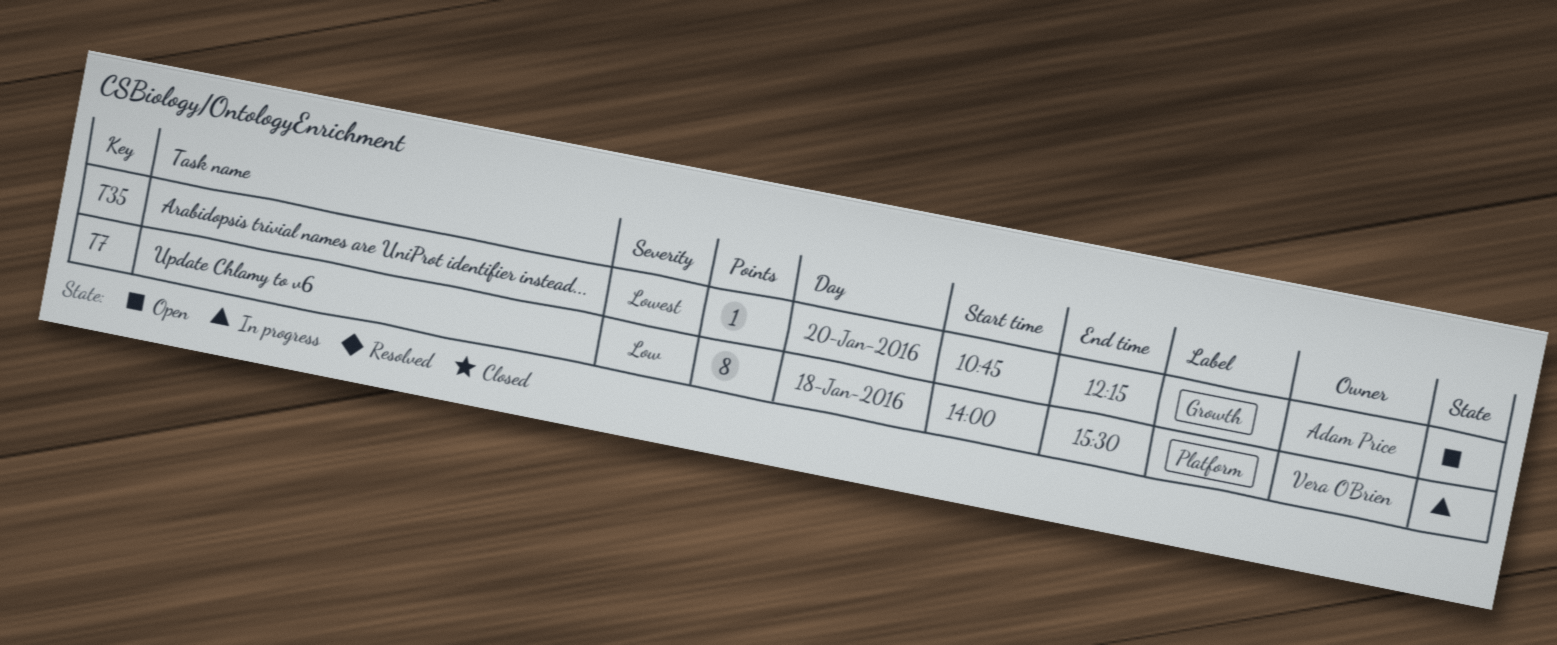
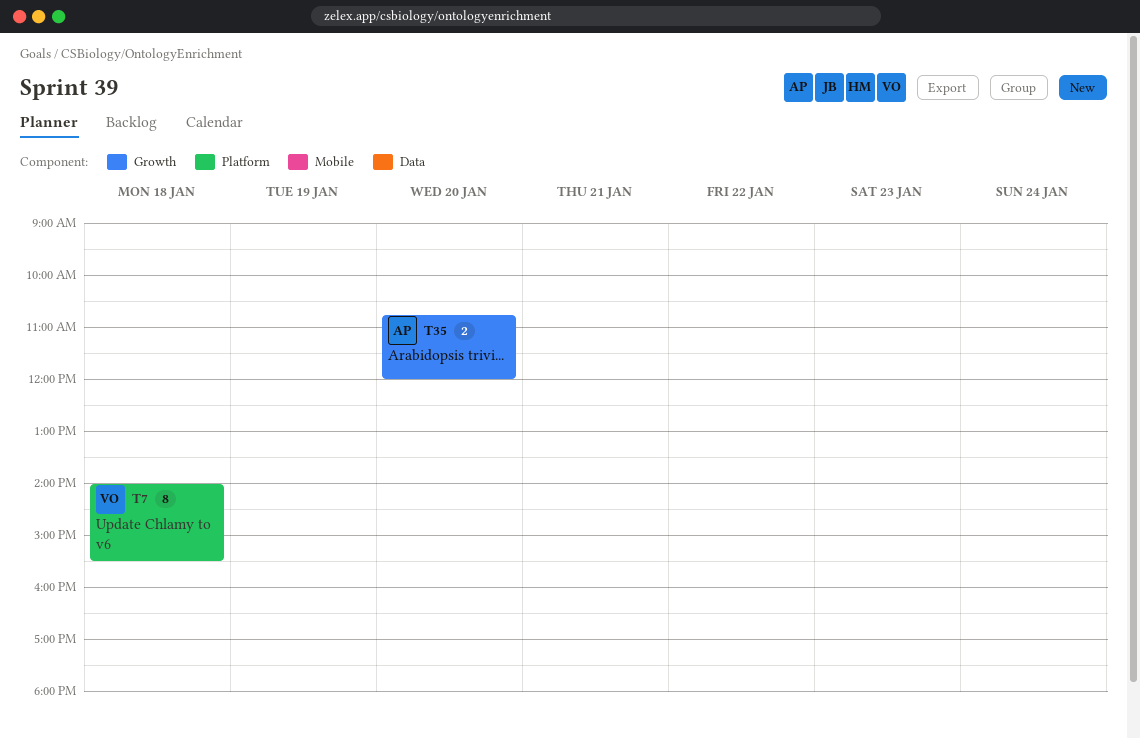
T35, estimate: 1 -> 2
T35, ends: 12:15 -> 12:00

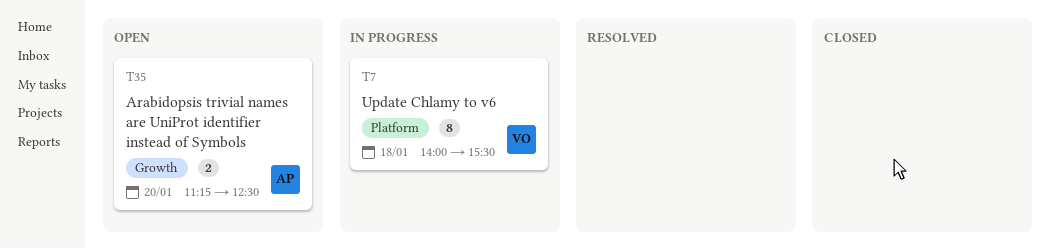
T35, begins: 10:45 -> 11:15
T35, ends: 12:00 -> 12:30

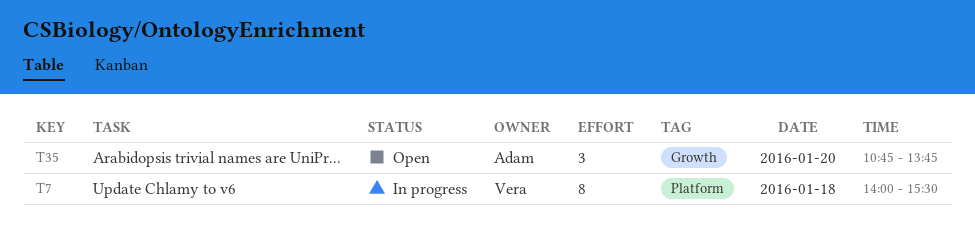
T35, estimate: 2 -> 3
T35, begins: 11:15 -> 10:45
T35, ends: 12:30 -> 13:45

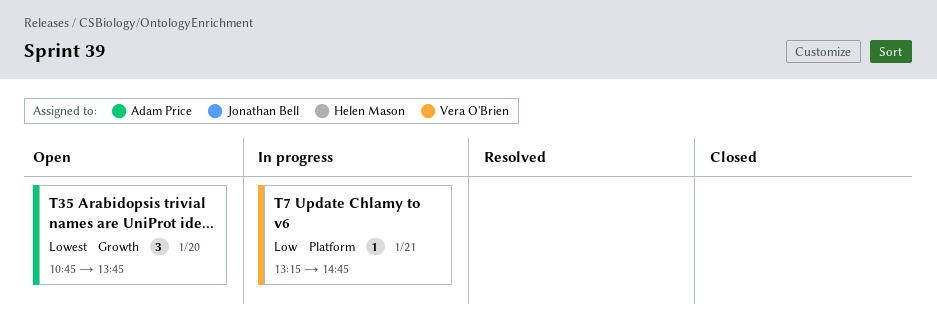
T7, estimate: 8 -> 1
T7, day: Jan 18 -> Jan 21
T7, begins: 14:00 -> 13:15
T7, ends: 15:30 -> 14:45

